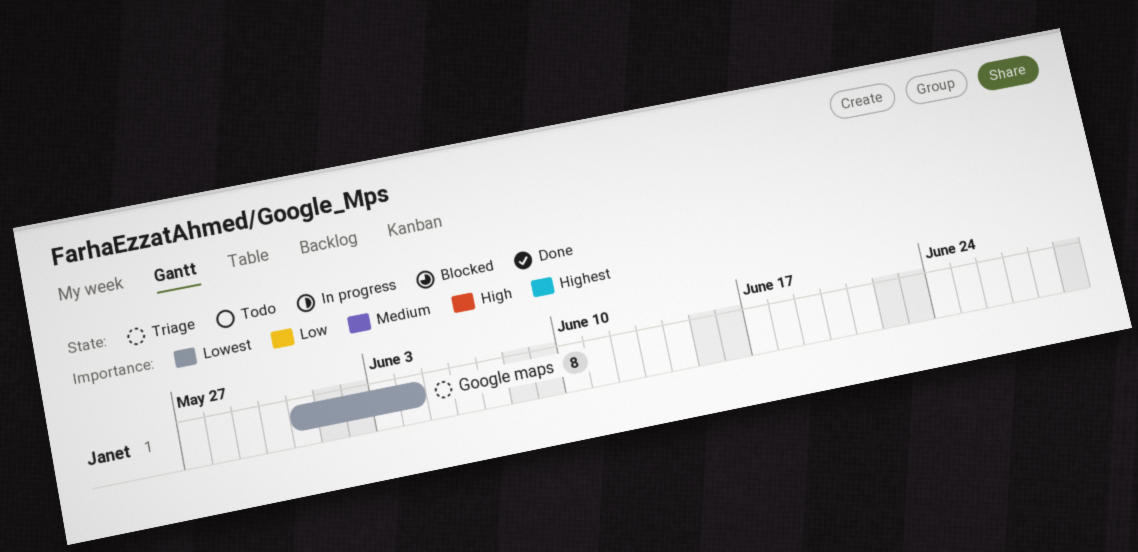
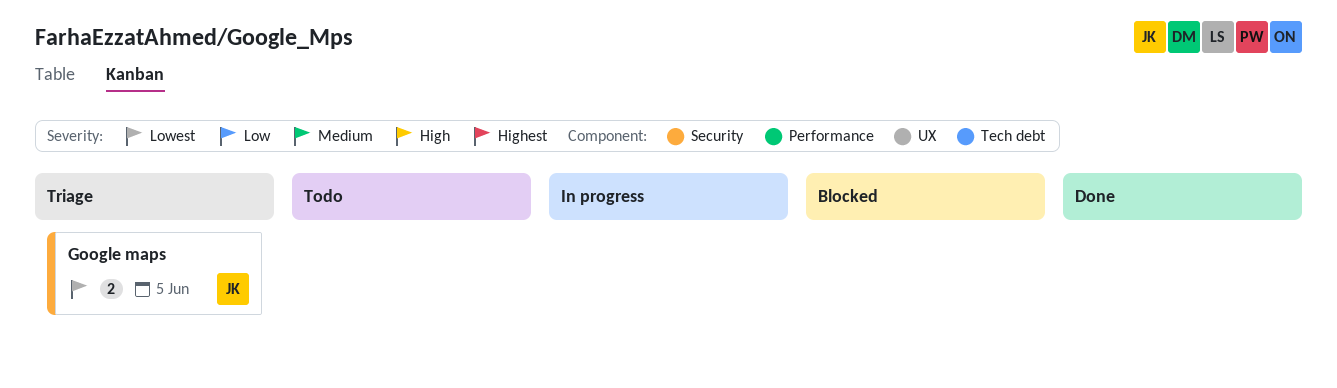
Google maps, estimate: 8 -> 2
Google maps, due: Jun 4 -> Jun 5

